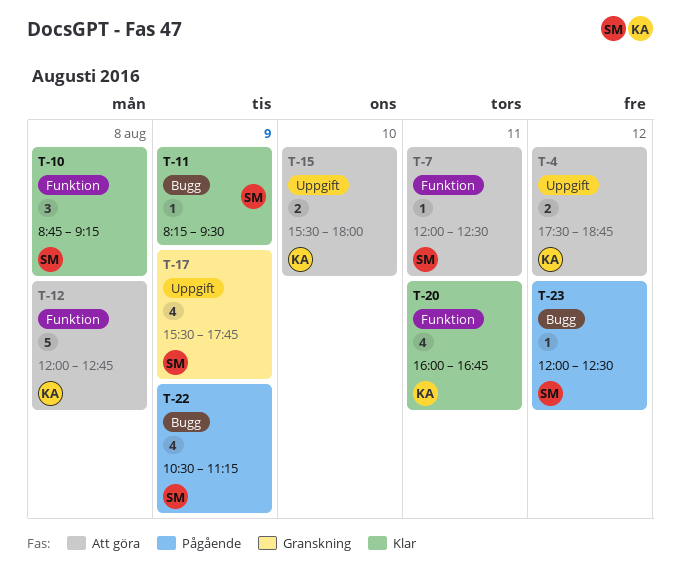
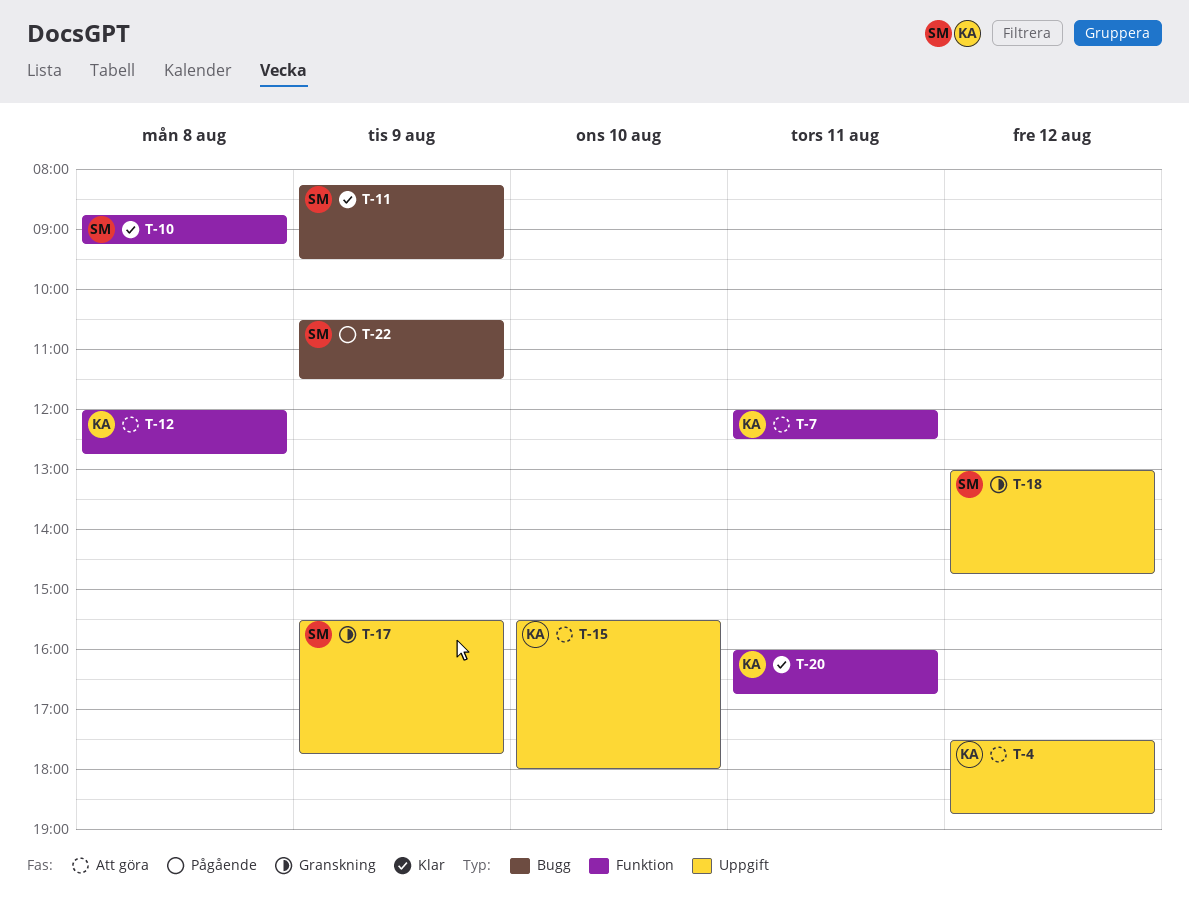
T-7, owner: SM -> KA
T-18: none -> present
T-22, ends: 11:15 -> 11:30
T-23: present -> none

